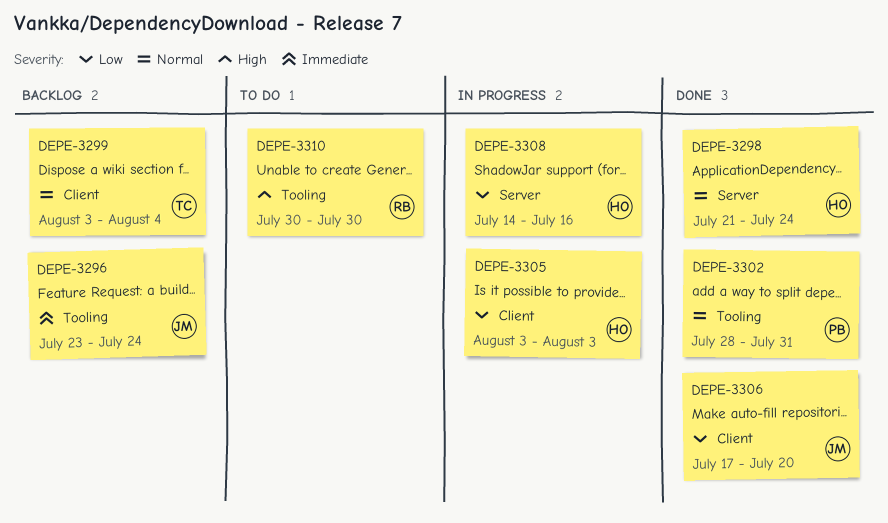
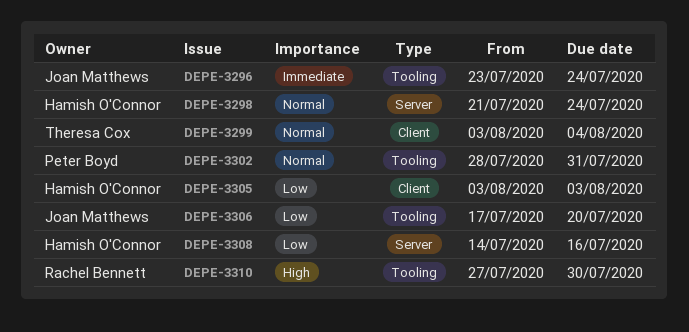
DEPE-3306, label: Client -> Tooling
DEPE-3310, start: Jul 30 -> Jul 27

